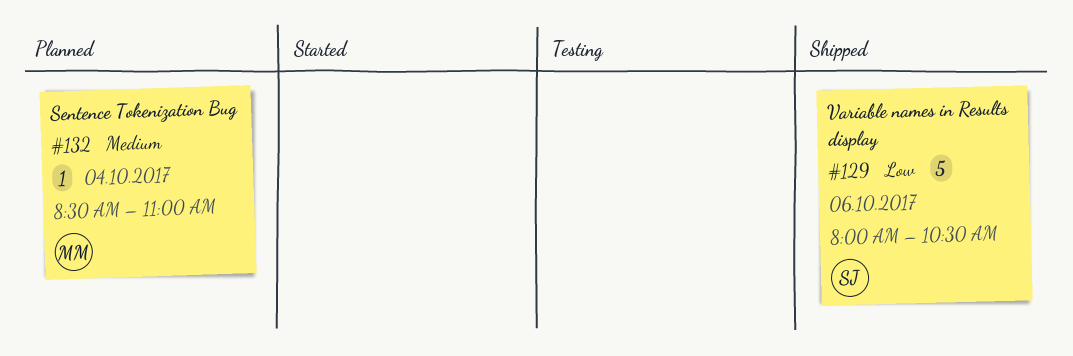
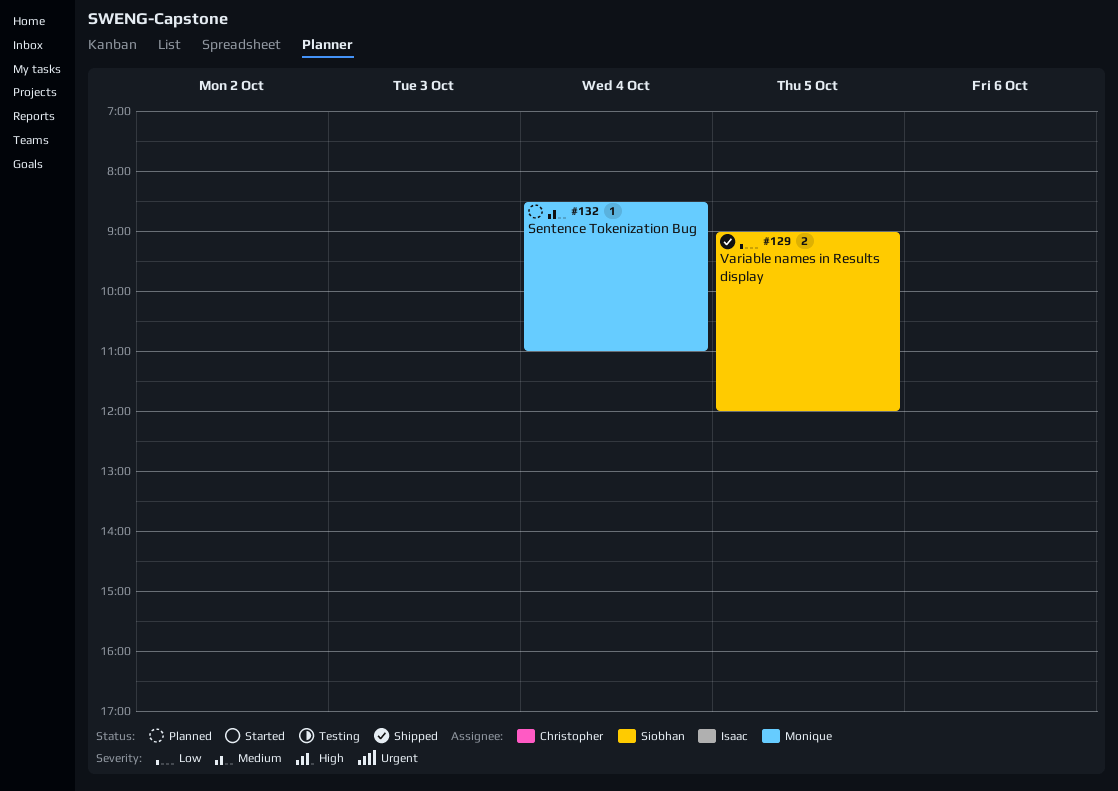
#129, estimate: 5 -> 2
#129, day: Oct 6 -> Oct 5
#129, begins: 08:00 -> 09:00
#129, ends: 10:30 -> 12:00

